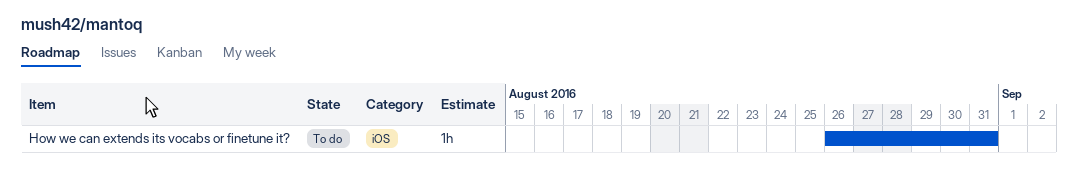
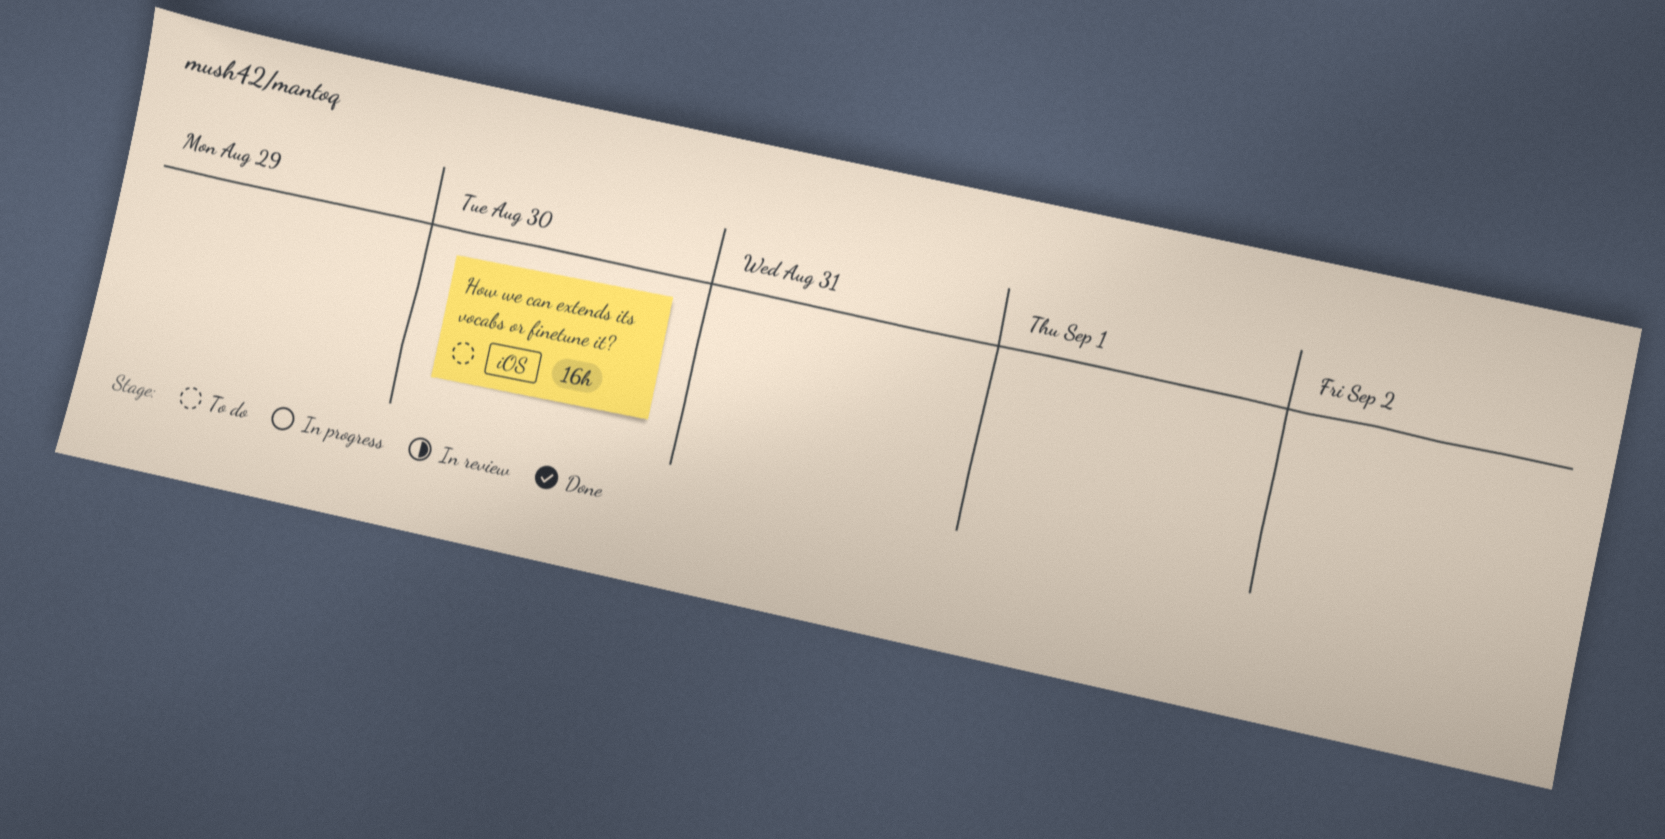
How we can extends its vocabs or finetune it?, estimate: 1h -> 16h
How we can extends its vocabs or finetune it?, due: Aug 31 -> Aug 30

